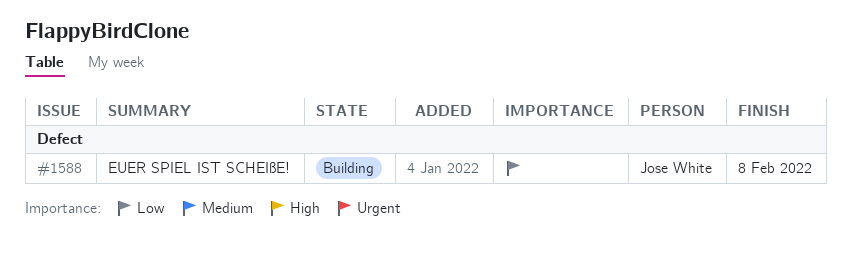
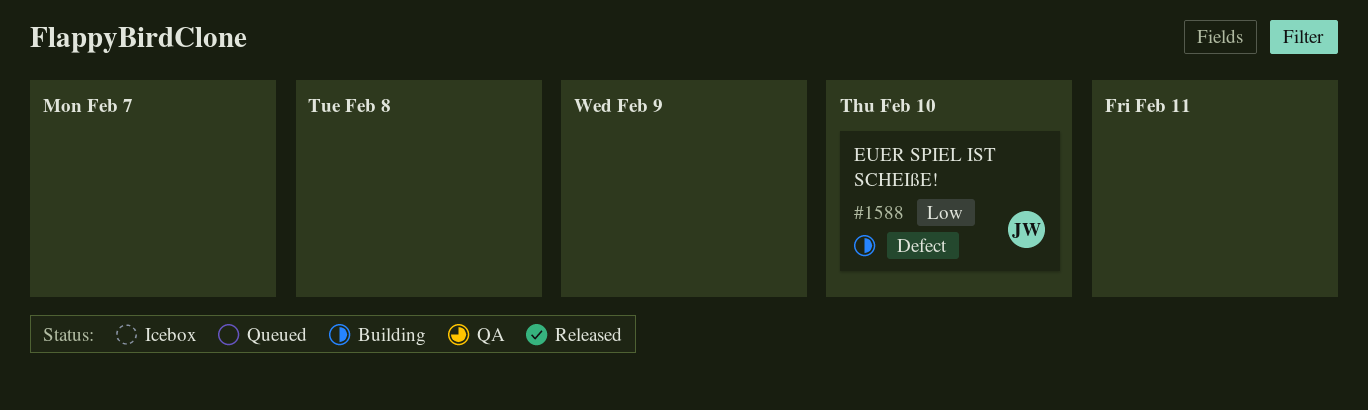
#1588, due: Feb 8 -> Feb 10

